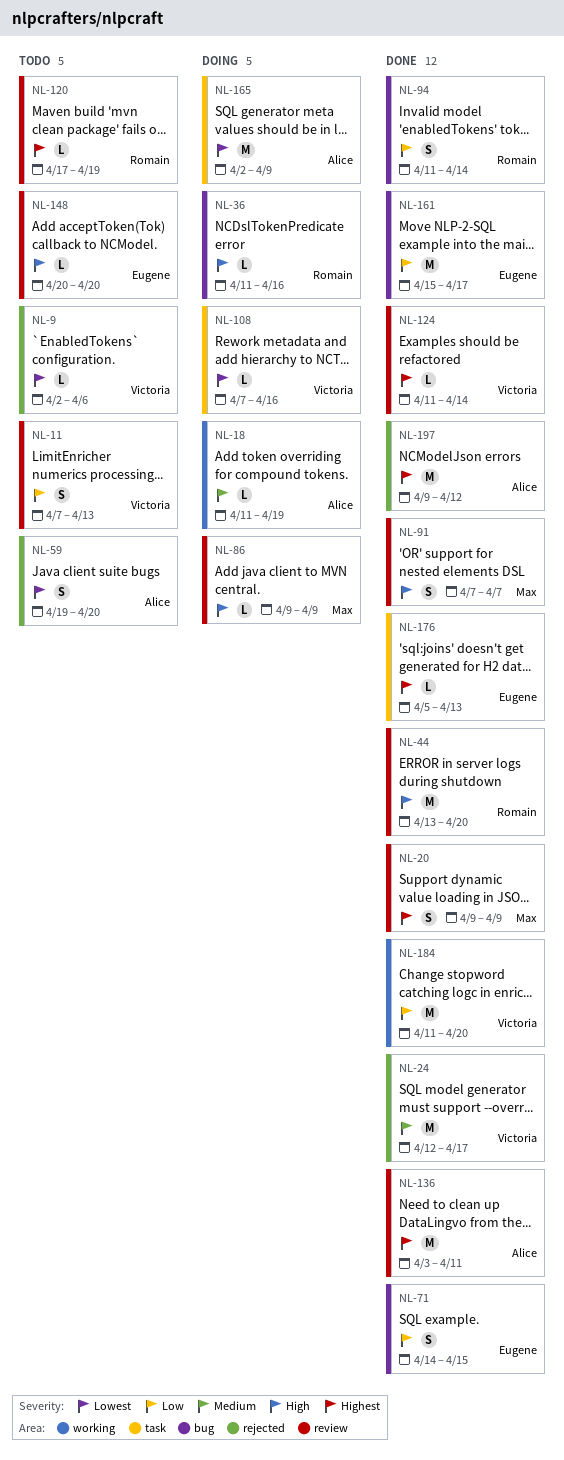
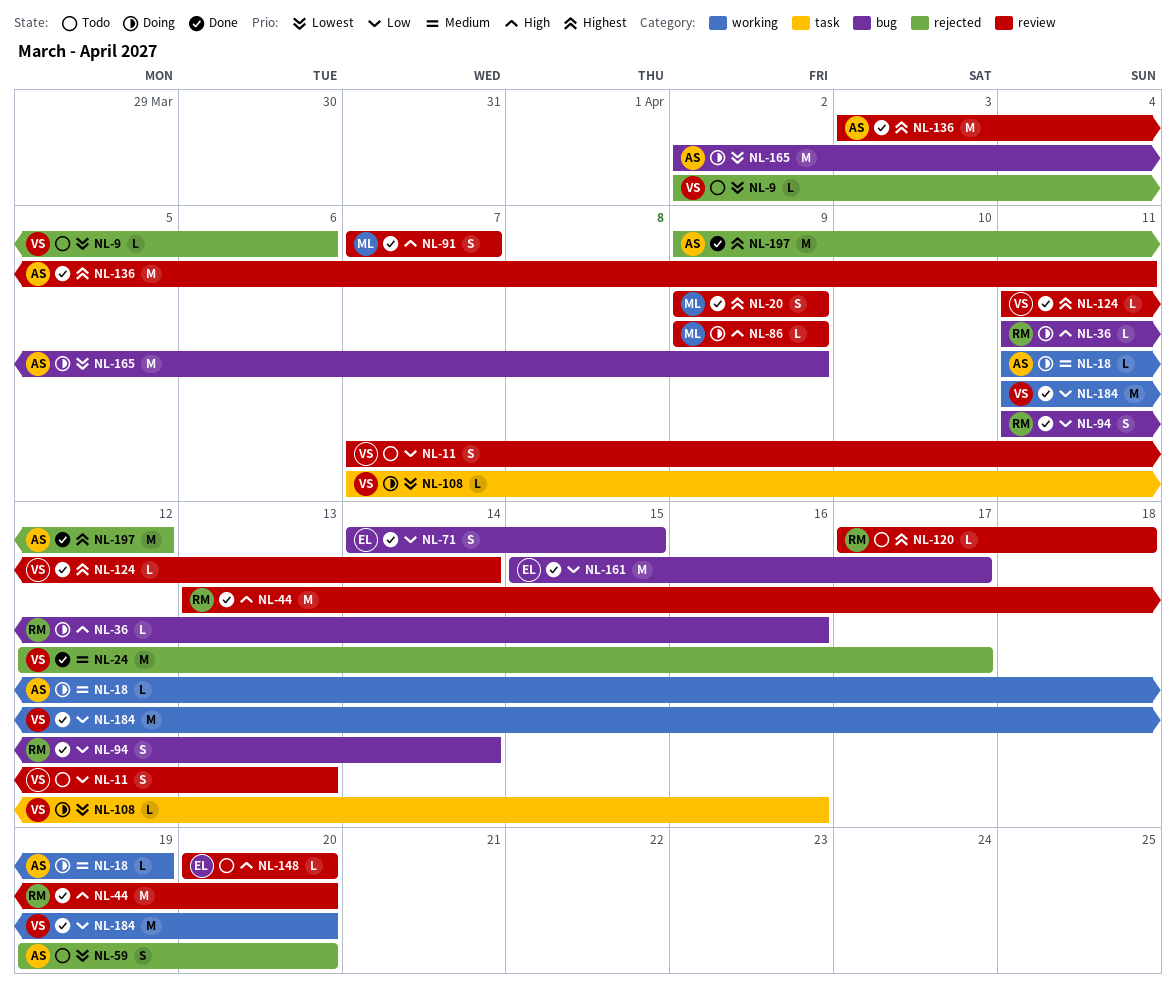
NL-120, due: Apr 19 -> Apr 18
NL-165, label: task -> bug
NL-176: present -> none

